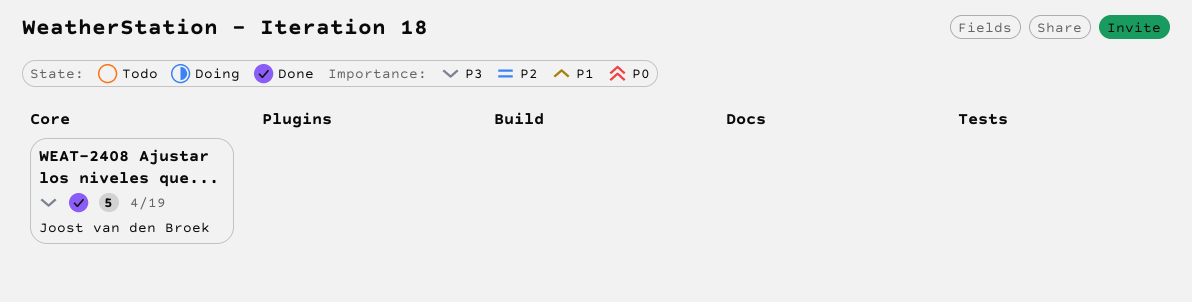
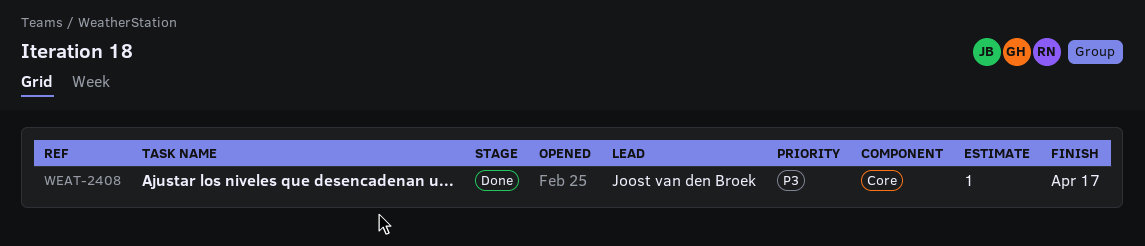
WEAT-2408, estimate: 5 -> 1
WEAT-2408, due: Apr 19 -> Apr 17

